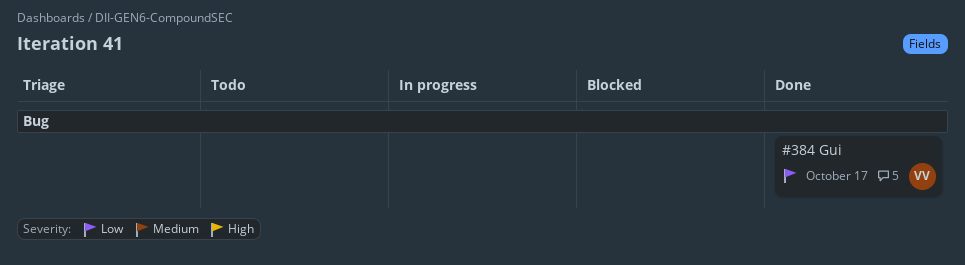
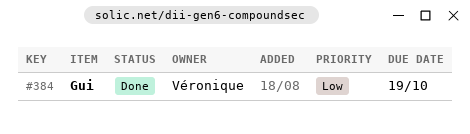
#384, due: Oct 17 -> Oct 19

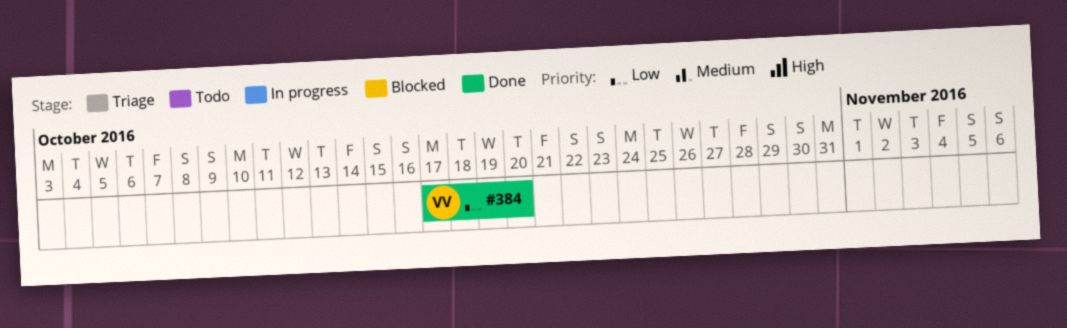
#384, due: Oct 19 -> Oct 20

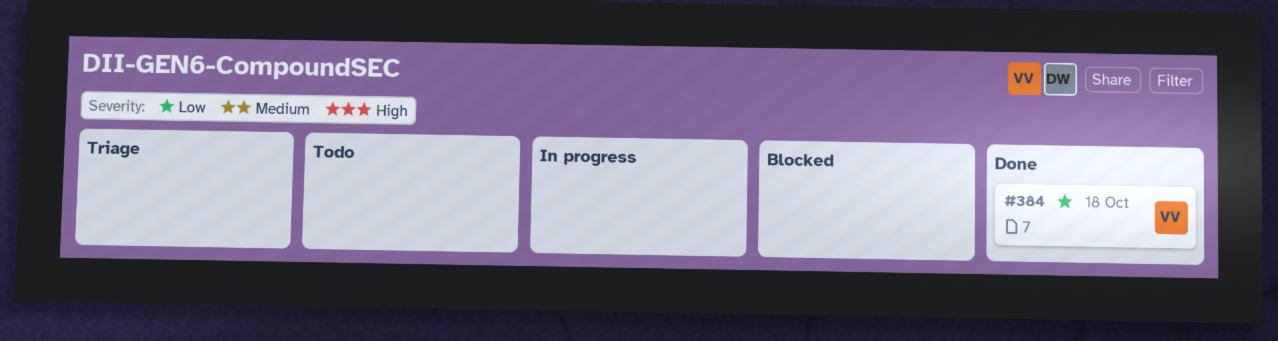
#384, due: Oct 20 -> Oct 18

